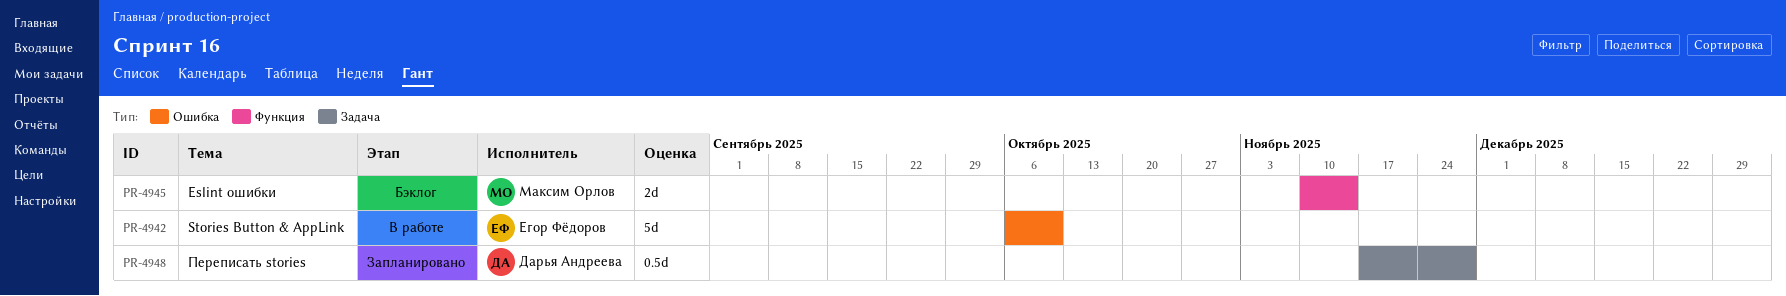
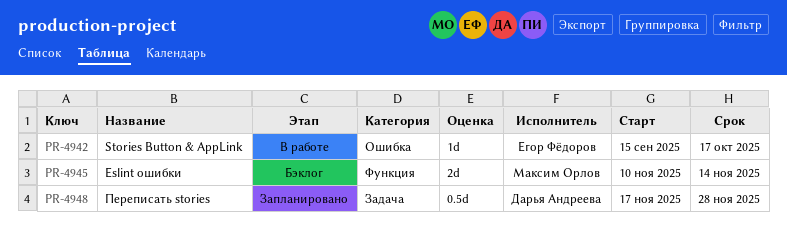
PR-4942, estimate: 5d -> 1d
PR-4942, start: Oct 6 -> Sep 15
PR-4942, due: Oct 10 -> Oct 17

